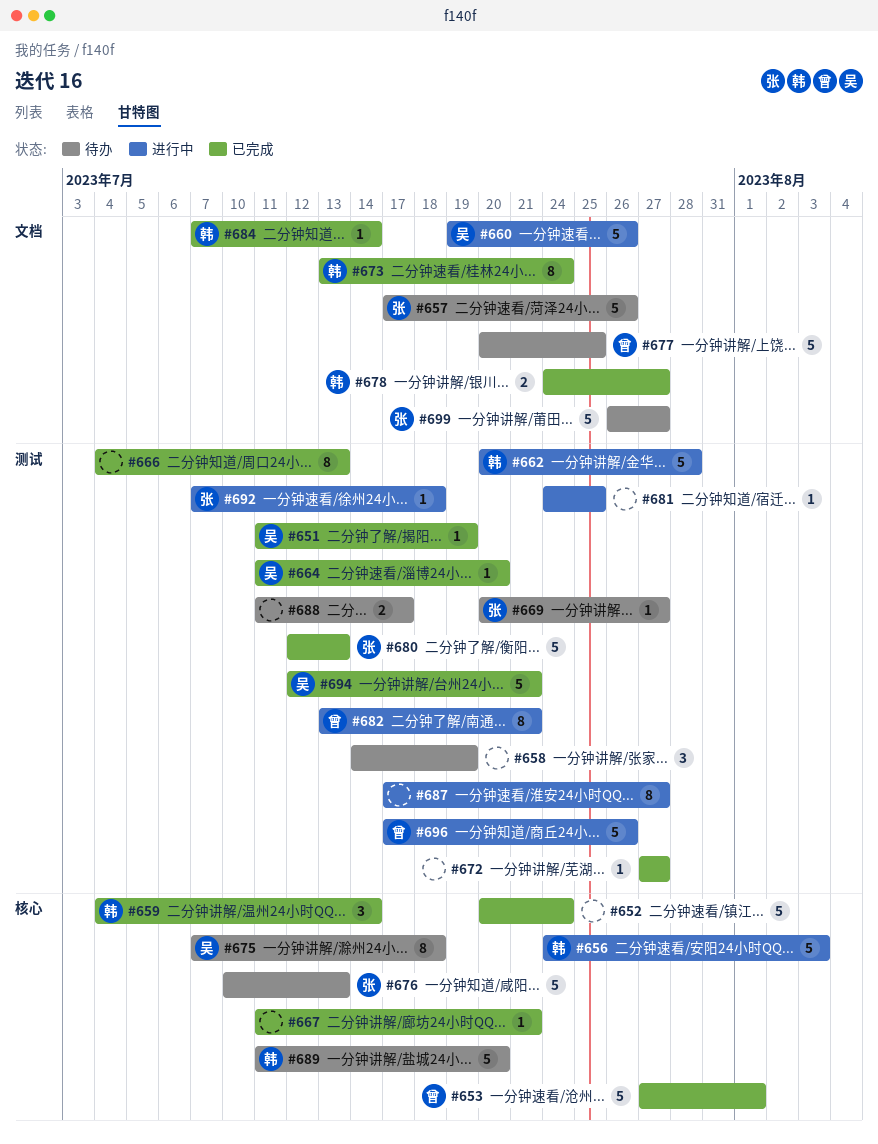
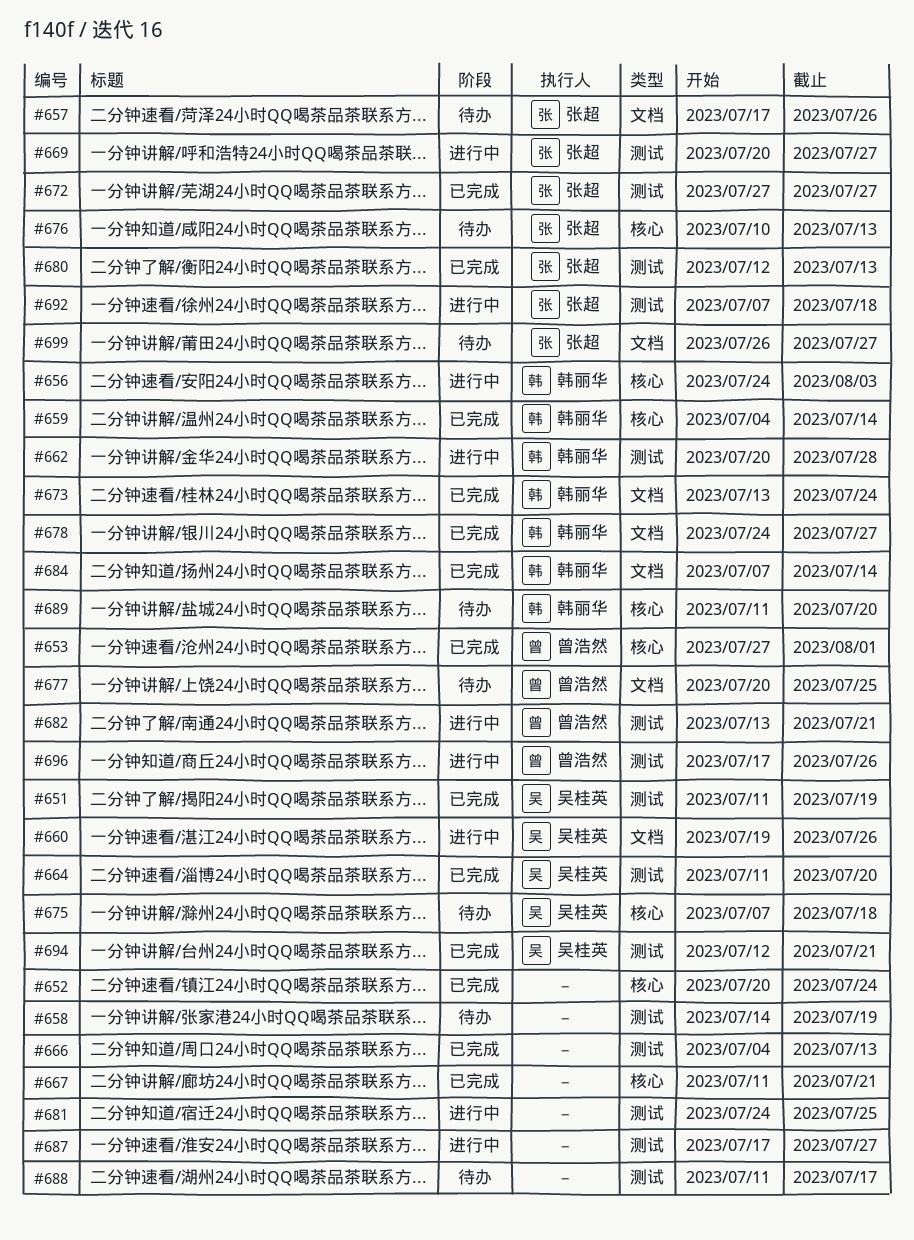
#669, status: 待办 -> 进行中
#672, owner: none -> 张超

